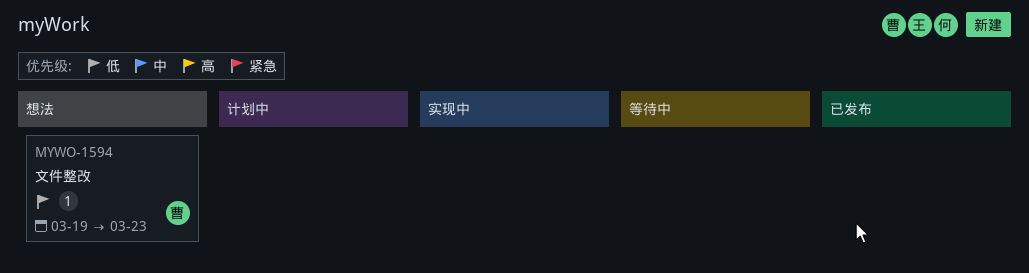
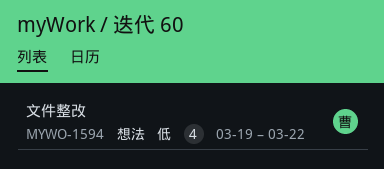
MYWO-1594, estimate: 1 -> 4
MYWO-1594, due: Mar 23 -> Mar 22

